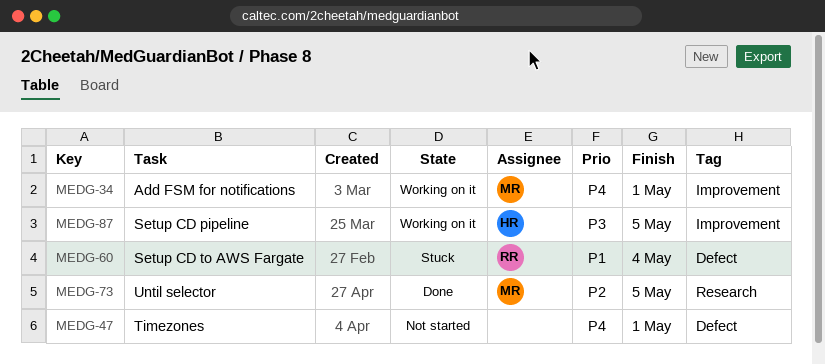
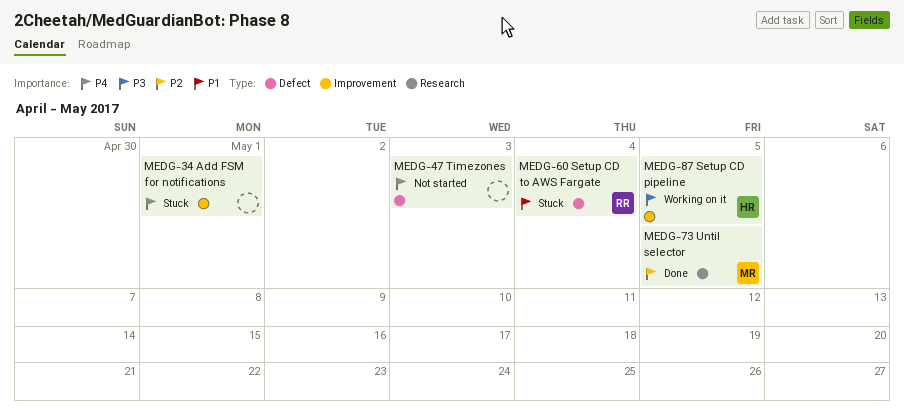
MEDG-34, status: Working on it -> Stuck
MEDG-34, owner: MR -> none
MEDG-47, due: May 1 -> May 3

